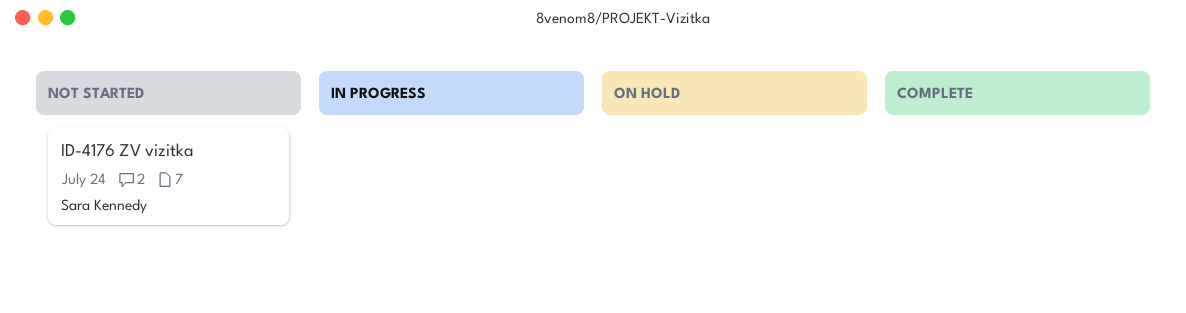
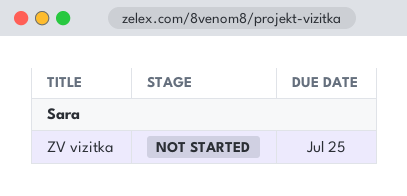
ZV vizitka, due: Jul 24 -> Jul 25

